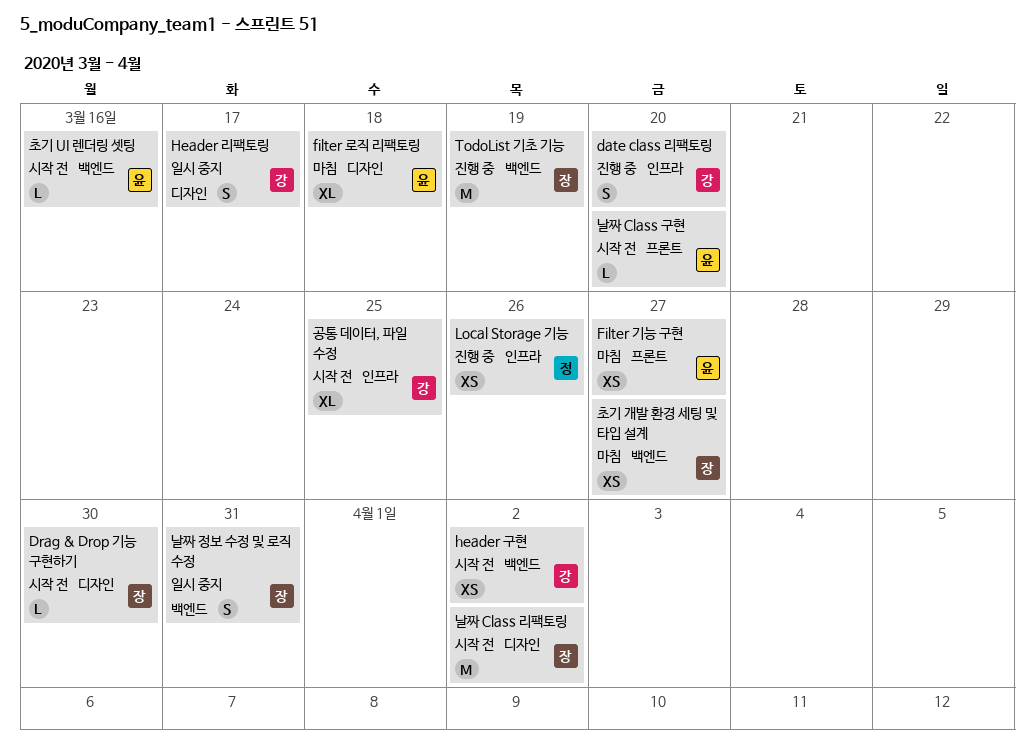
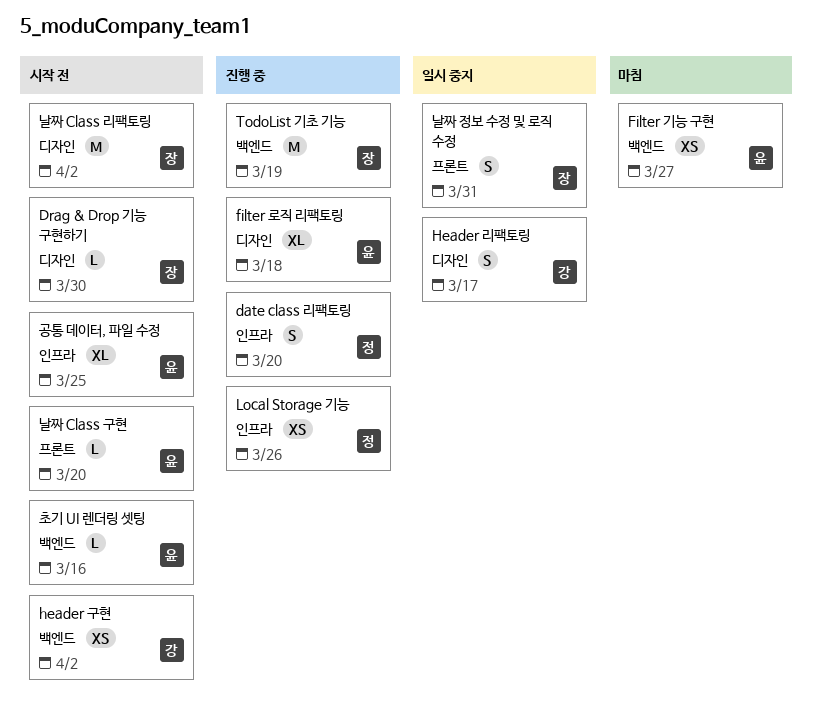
date class 리팩토링, owner: 강 -> 정
Filter 기능 구현, label: 프론트 -> 백엔드
filter 로직 리팩토링, status: 마침 -> 진행 중
공통 데이터, 파일 수정, owner: 강 -> 윤
날짜 정보 수정 및 로직 수정, label: 백엔드 -> 프론트
초기 개발 환경 세팅 및 타입 설계: present -> none

